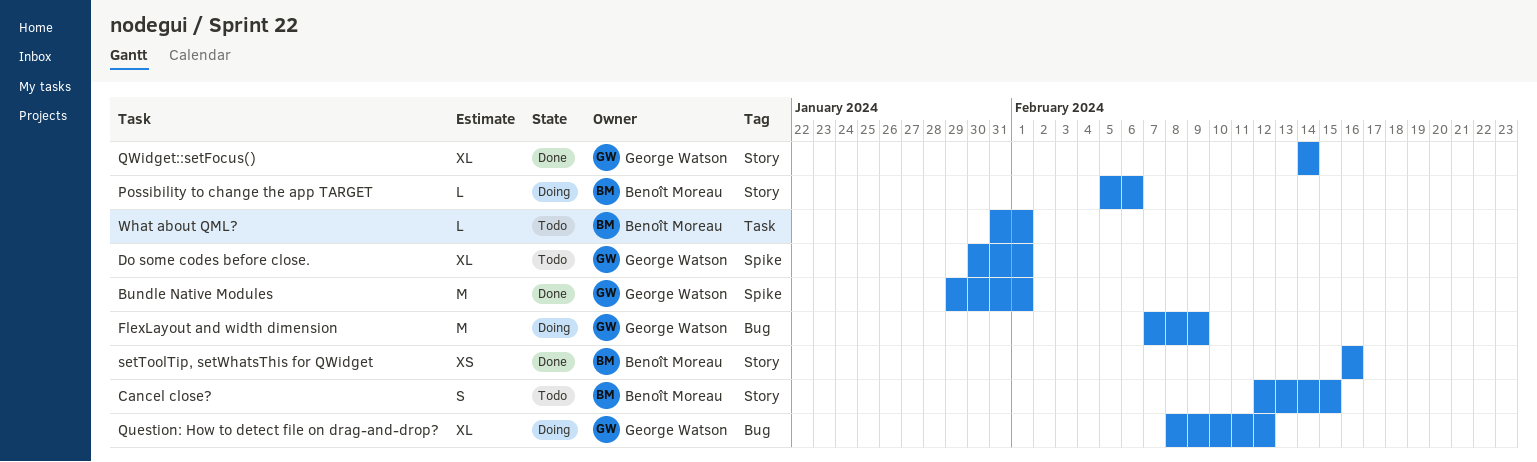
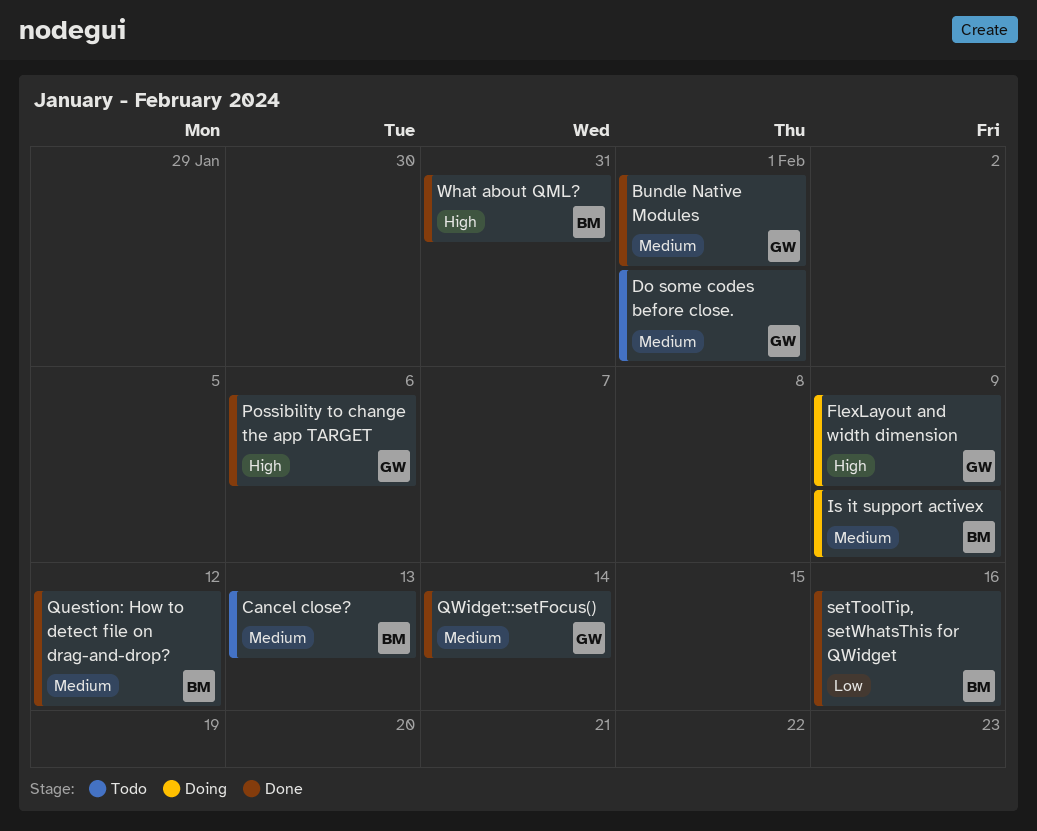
Cancel close?, due: Feb 15 -> Feb 13
Is it support activex: none -> present
Possibility to change the app TARGET, status: Doing -> Done
Possibility to change the app TARGET, owner: Benoît Moreau -> George Watson
Question: How to detect file on drag-and-drop?, status: Doing -> Done
Question: How to detect file on drag-and-drop?, owner: George Watson -> Benoît Moreau
What about QML?, status: Todo -> Done
What about QML?, due: Feb 1 -> Jan 31

